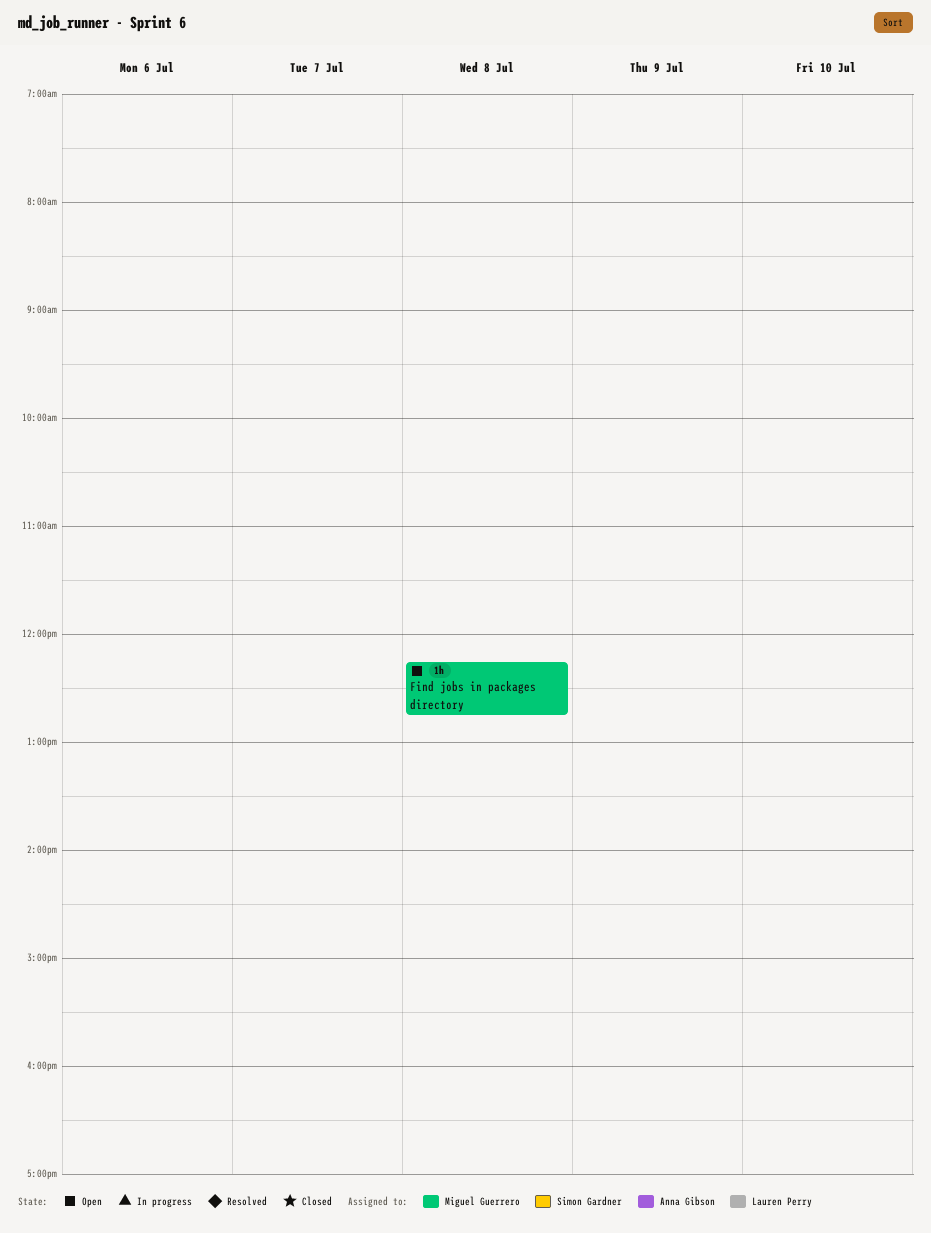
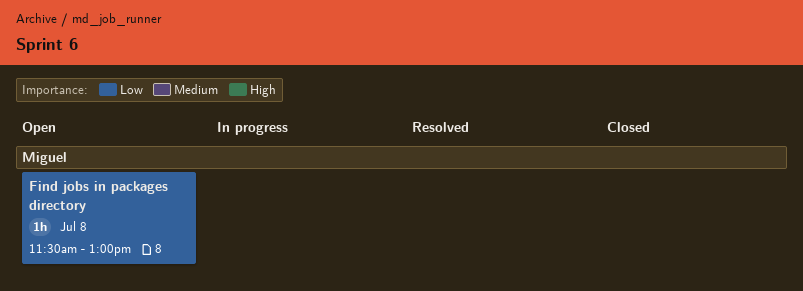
Find jobs in packages directory, begins: 12:15 -> 11:30
Find jobs in packages directory, ends: 12:45 -> 13:00

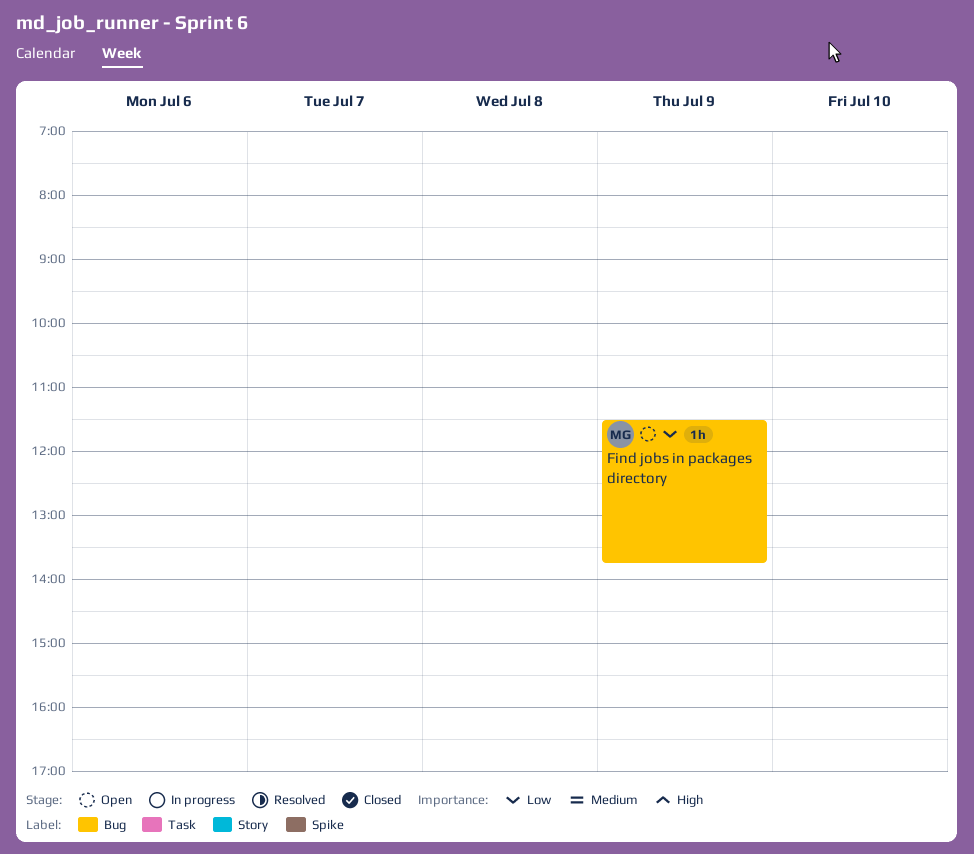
Find jobs in packages directory, day: Jul 8 -> Jul 9
Find jobs in packages directory, ends: 13:00 -> 13:45

